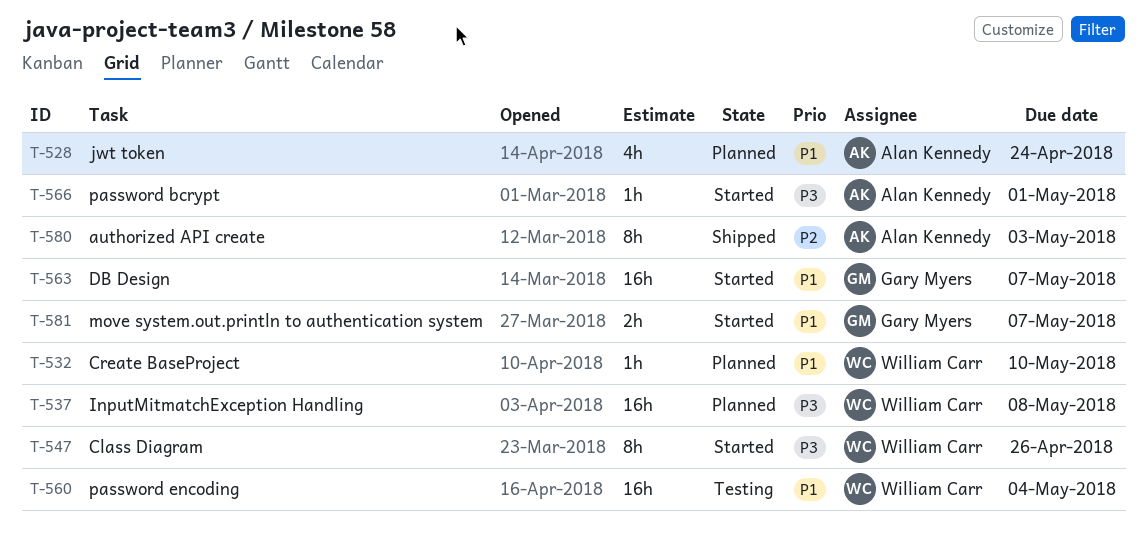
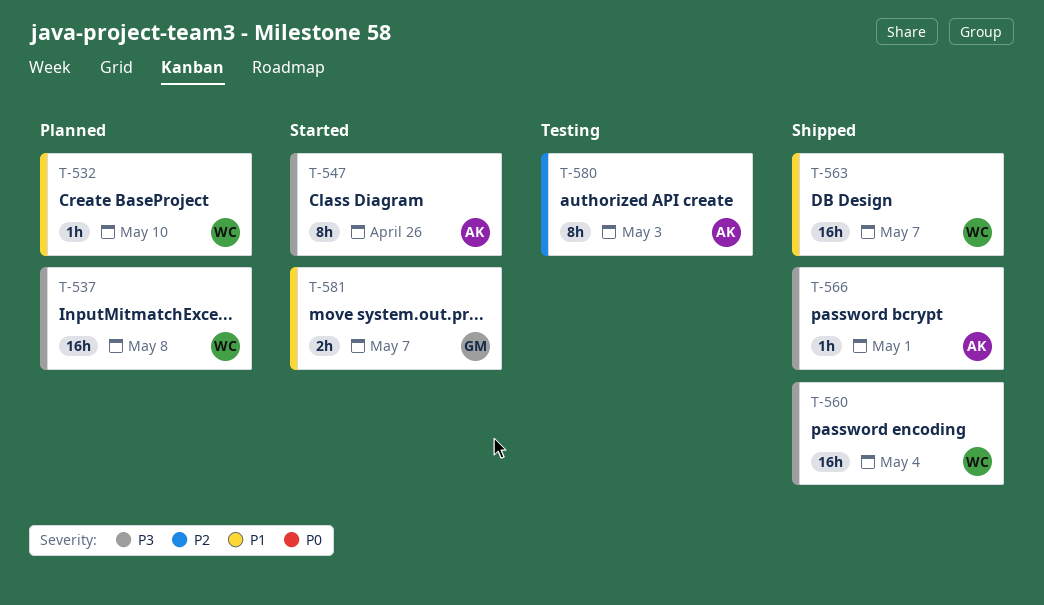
T-528: present -> none
T-547, owner: William Carr -> Alan Kennedy
T-560, status: Testing -> Shipped
T-560, priority: P1 -> P3
T-563, status: Started -> Shipped
T-563, owner: Gary Myers -> William Carr
T-566, status: Started -> Shipped
T-580, status: Shipped -> Testing

